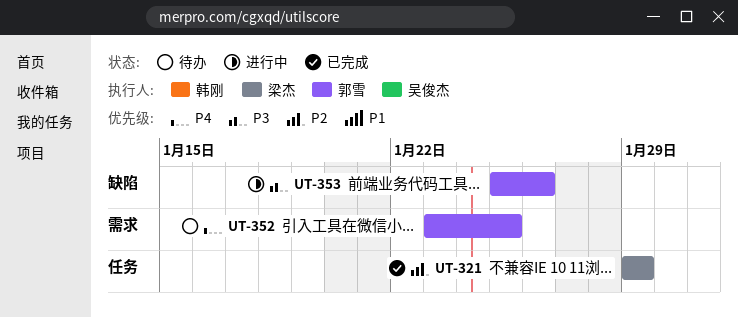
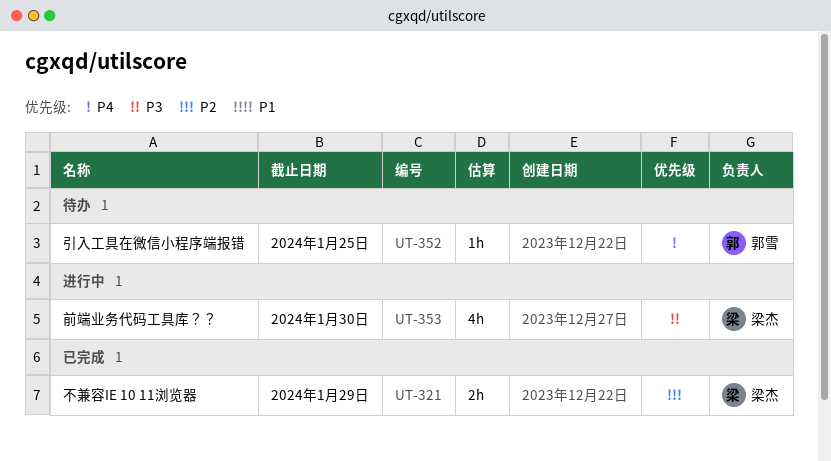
UT-353, owner: 郭雪 -> 梁杰
UT-353, due: Jan 26 -> Jan 30

